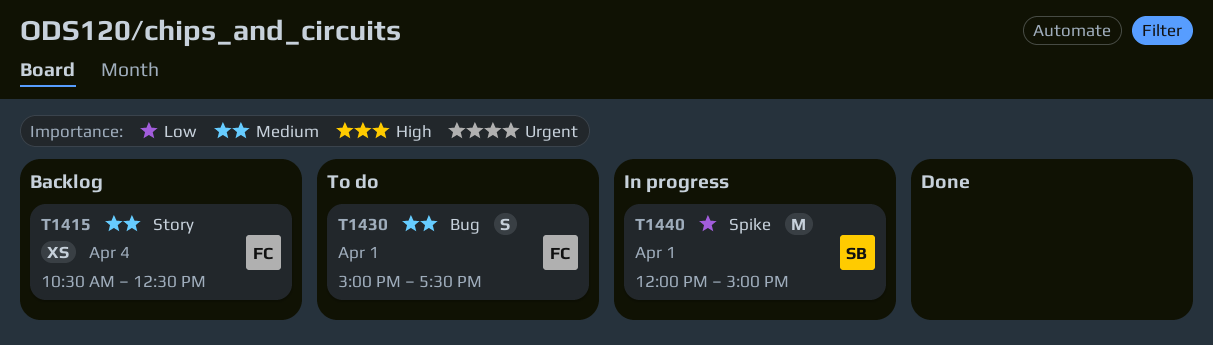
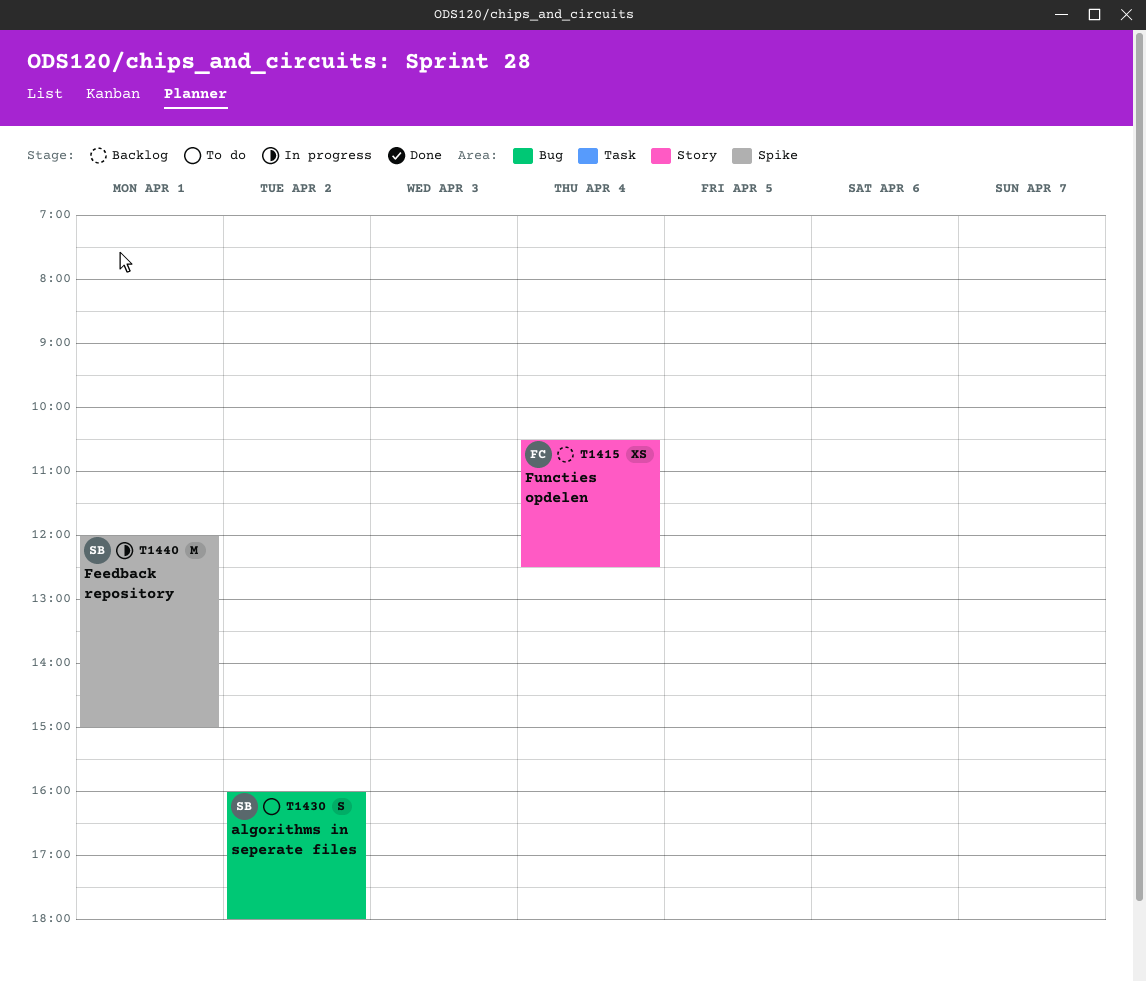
T1430, owner: FC -> SB
T1430, day: Apr 1 -> Apr 2
T1430, begins: 15:00 -> 16:00
T1430, ends: 17:30 -> 18:00

